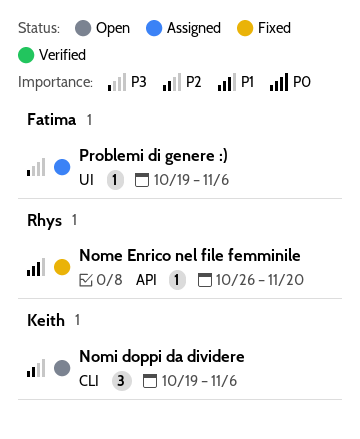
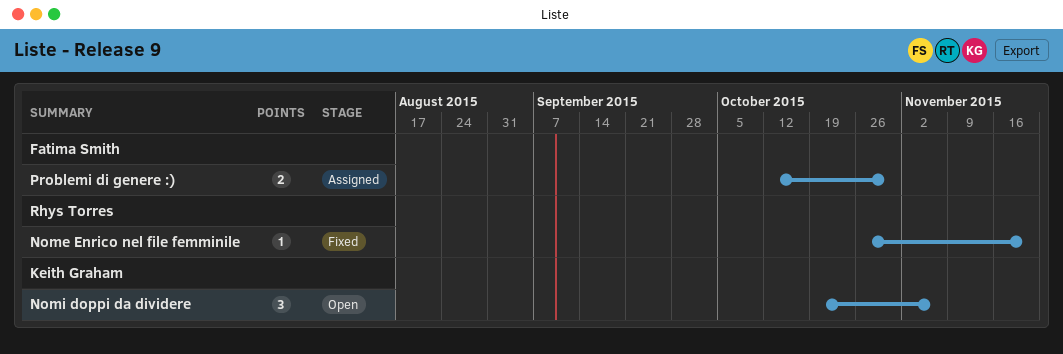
Problemi di genere :), estimate: 1 -> 2
Problemi di genere :), start: Oct 19 -> Oct 12
Problemi di genere :), due: Nov 6 -> Oct 30

